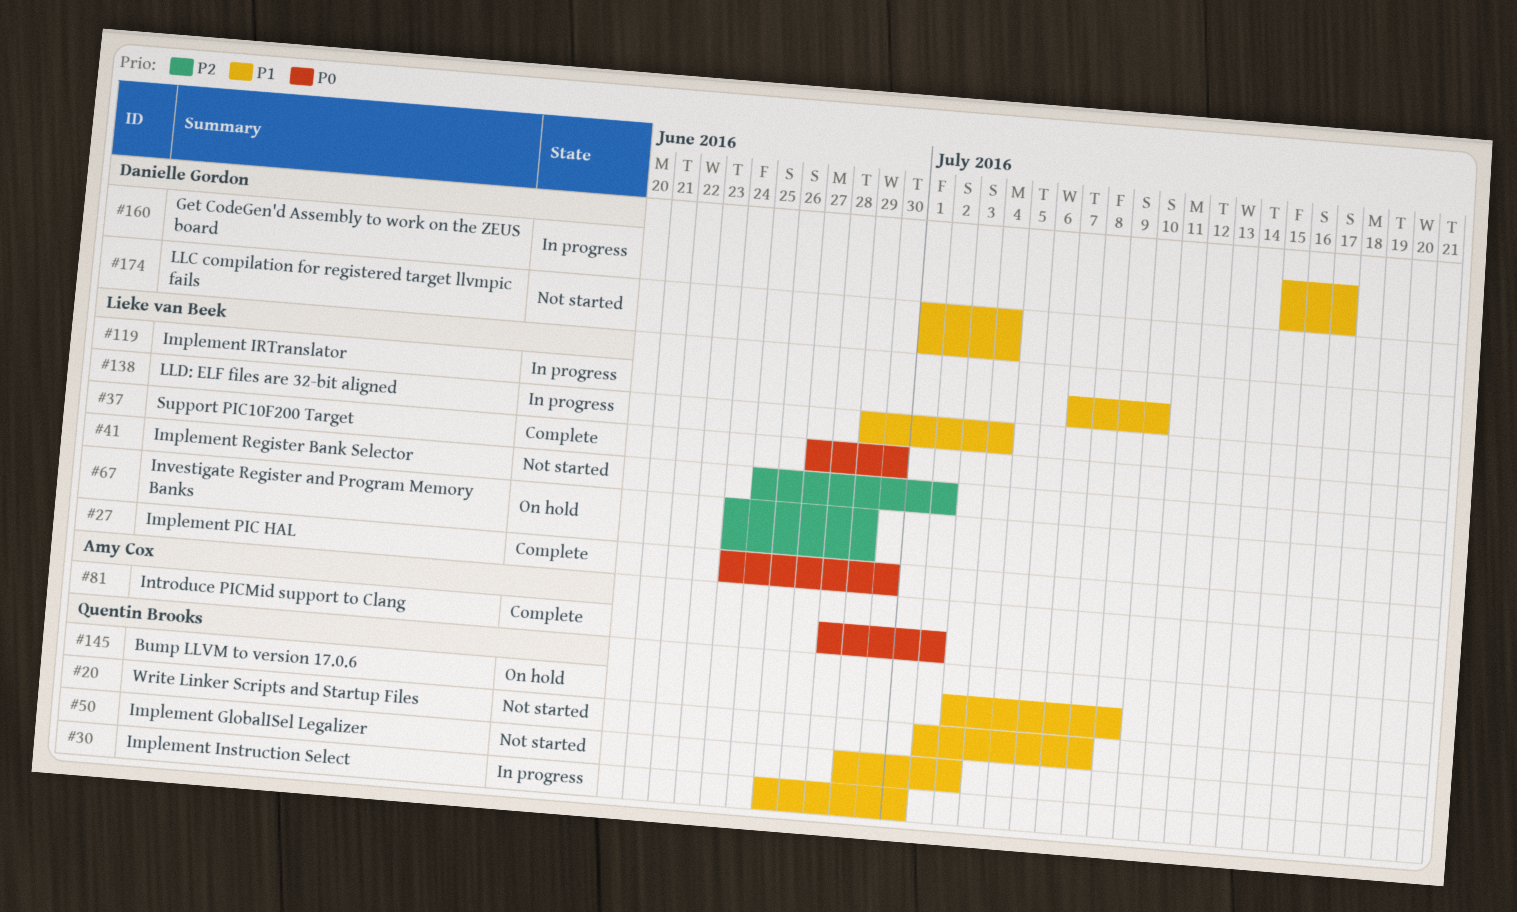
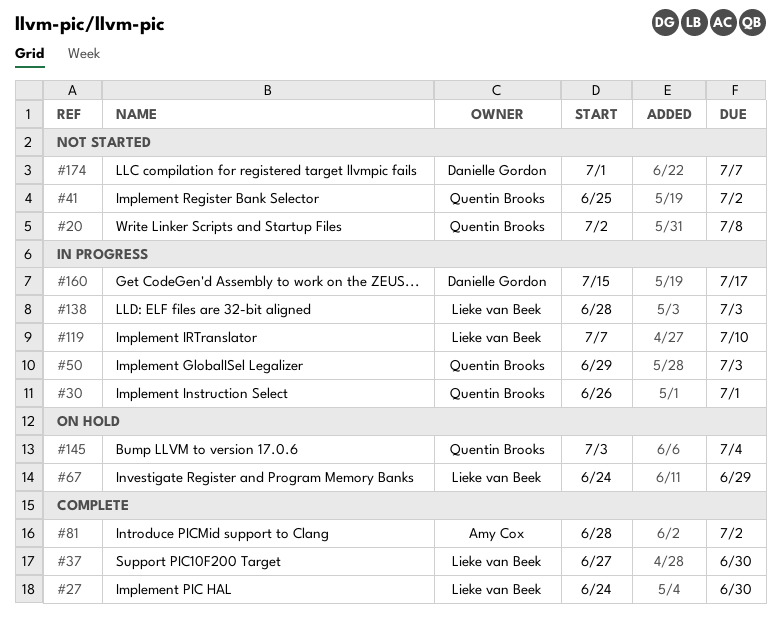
#41, owner: Lieke van Beek -> Quentin Brooks
#50, status: Not started -> In progress
#138, start: Jun 29 -> Jun 28
#138, due: Jul 4 -> Jul 3
#145, due: Jul 9 -> Jul 4
#174, due: Jul 4 -> Jul 7

